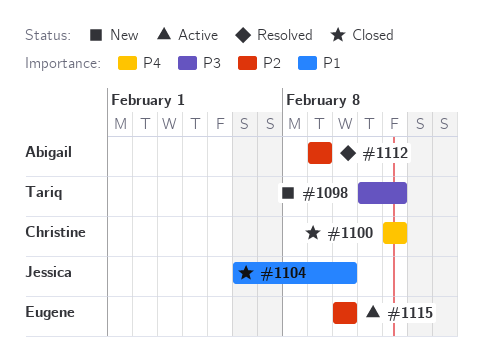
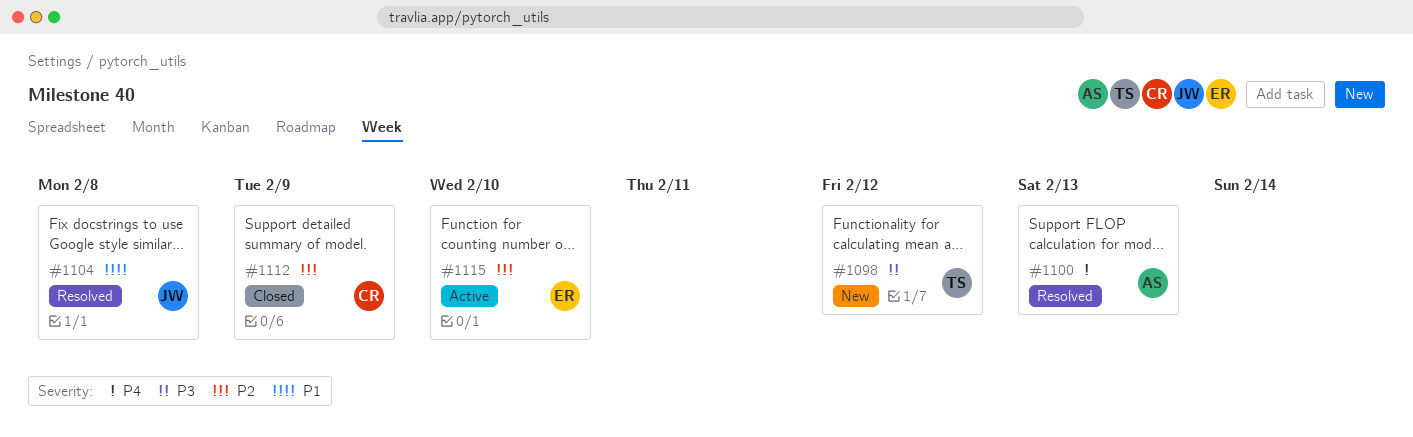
#1100, status: Closed -> Resolved
#1100, owner: Christine -> Abigail
#1100, due: Feb 12 -> Feb 13
#1104, status: Closed -> Resolved
#1104, due: Feb 10 -> Feb 8
#1112, status: Resolved -> Closed
#1112, owner: Abigail -> Christine

